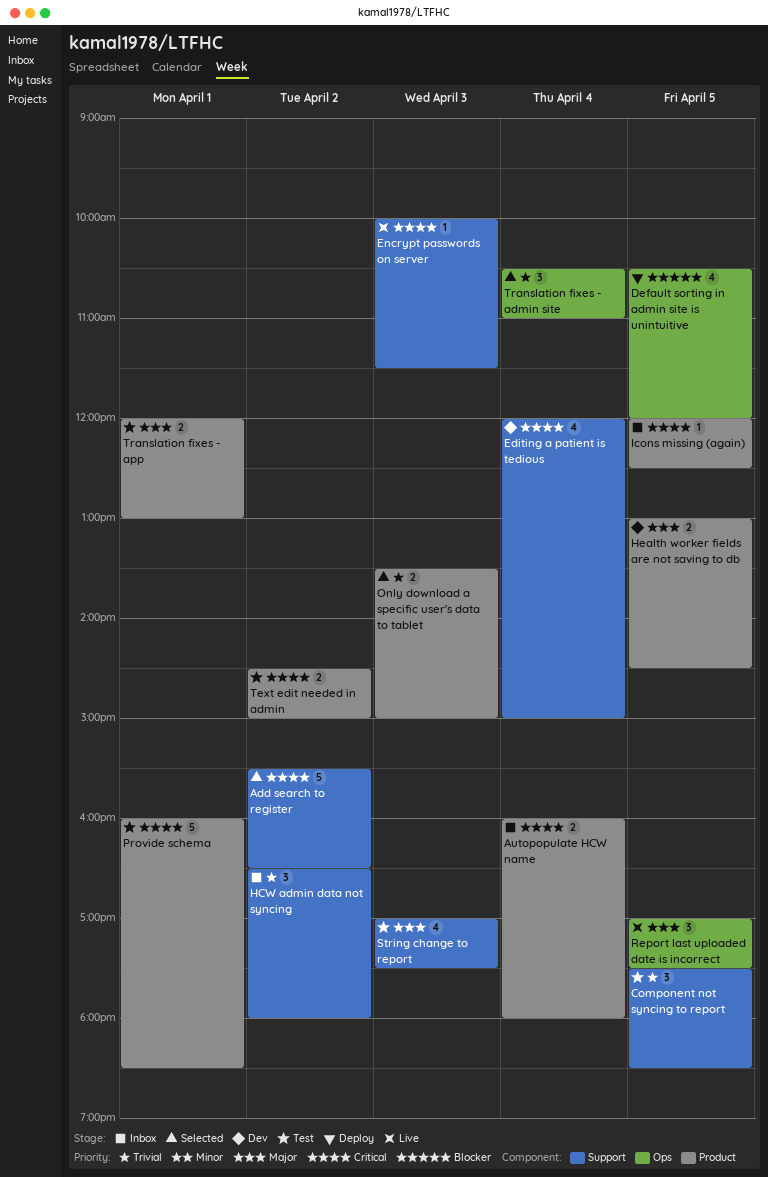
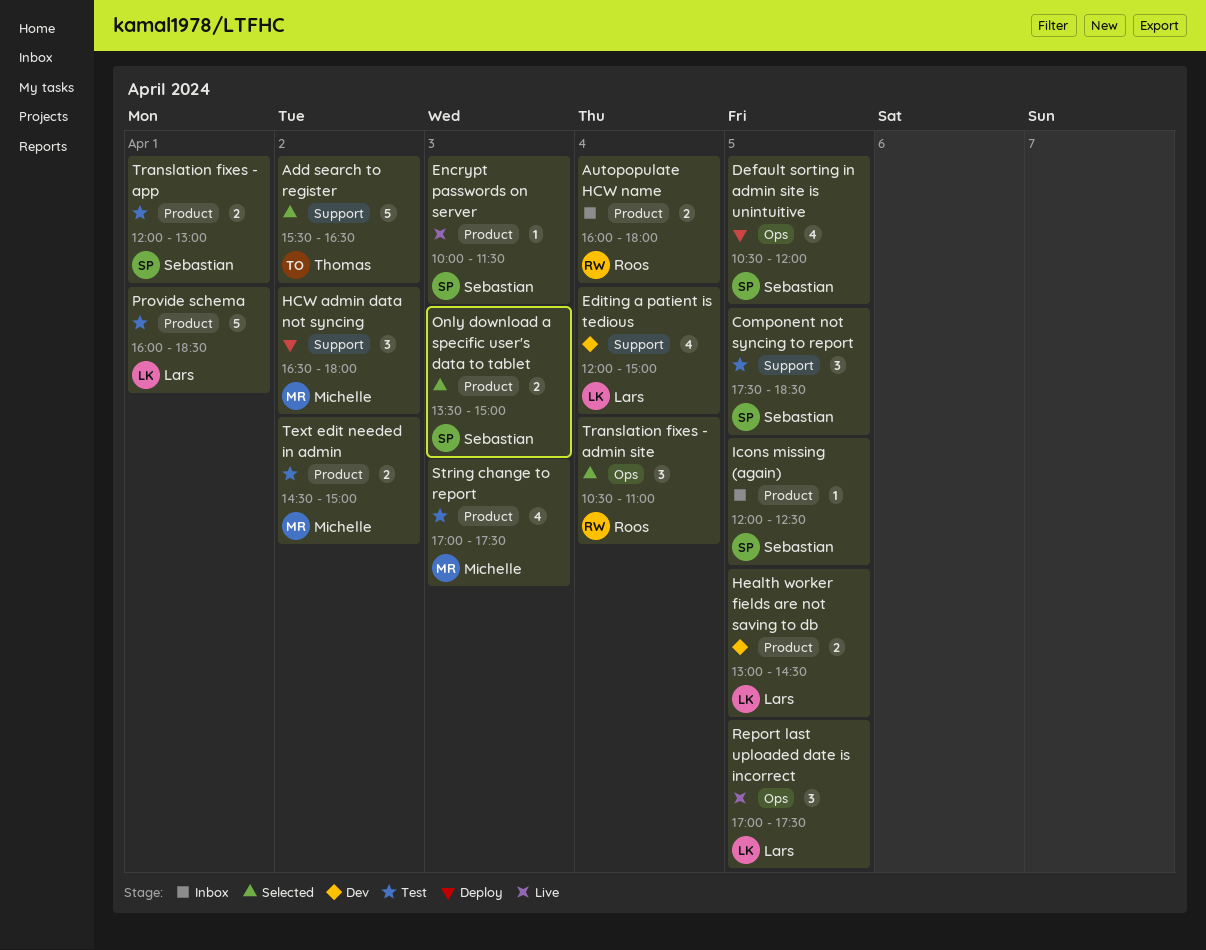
Encrypt passwords on server, label: Support -> Product
HCW admin data not syncing, status: Inbox -> Deploy
String change to report, label: Support -> Product

